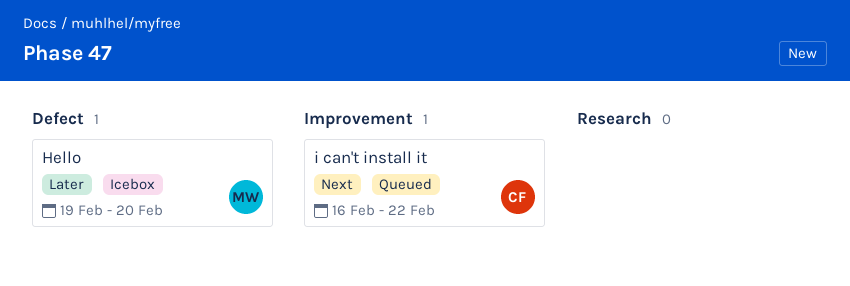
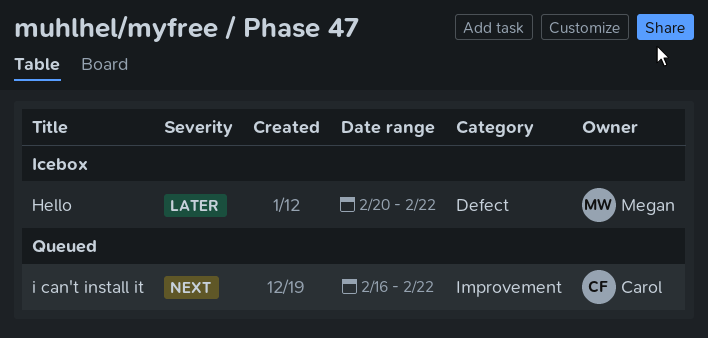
Hello, start: Feb 19 -> Feb 20
Hello, due: Feb 20 -> Feb 22

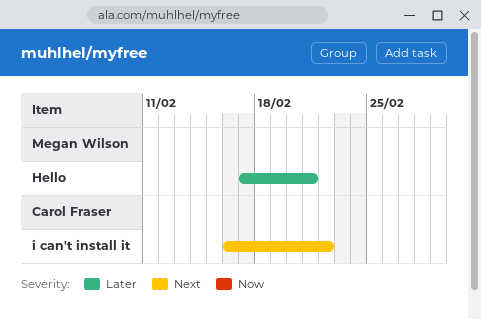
Hello, start: Feb 20 -> Feb 17
Hello, due: Feb 22 -> Feb 21

